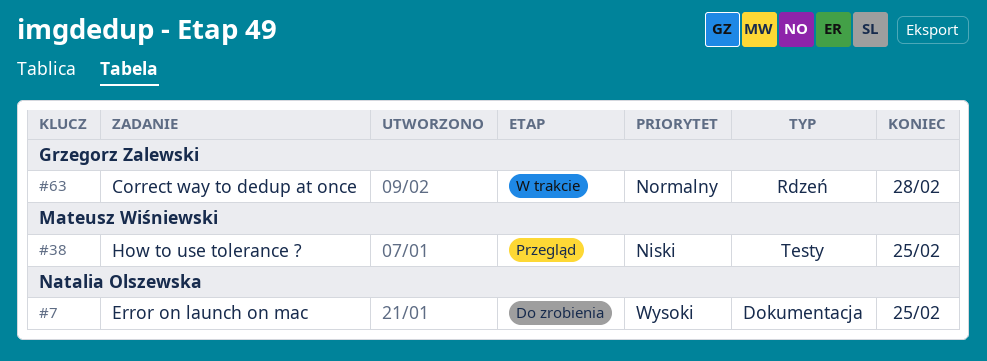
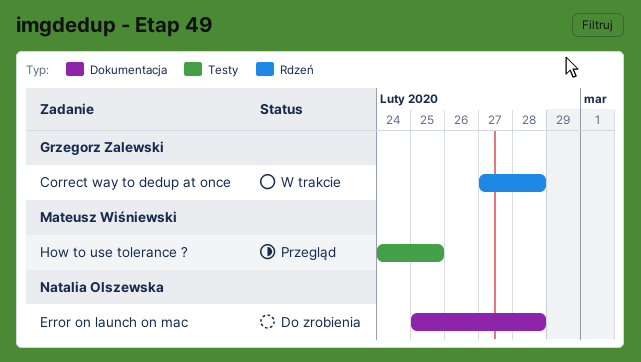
Error on launch on mac, due: Feb 25 -> Feb 28

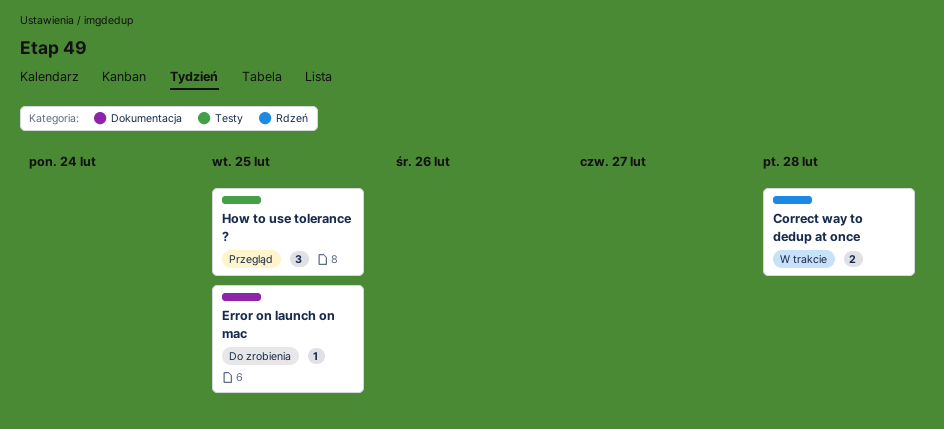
Error on launch on mac, due: Feb 28 -> Feb 25

